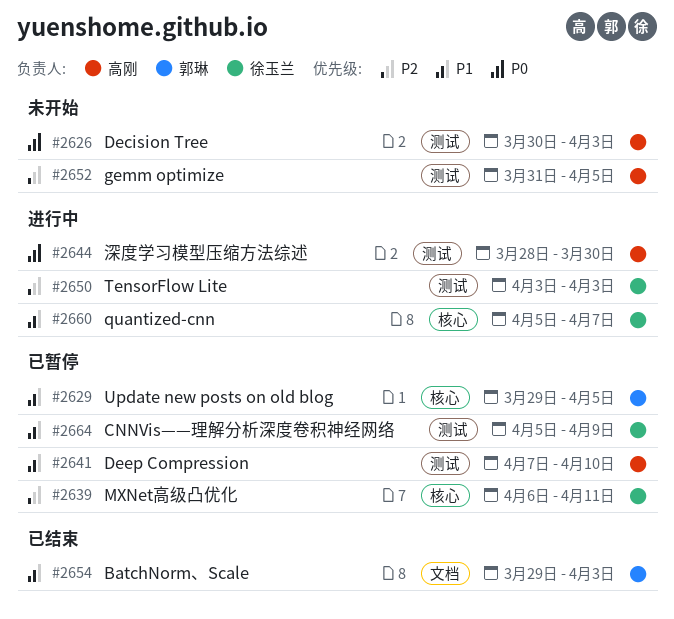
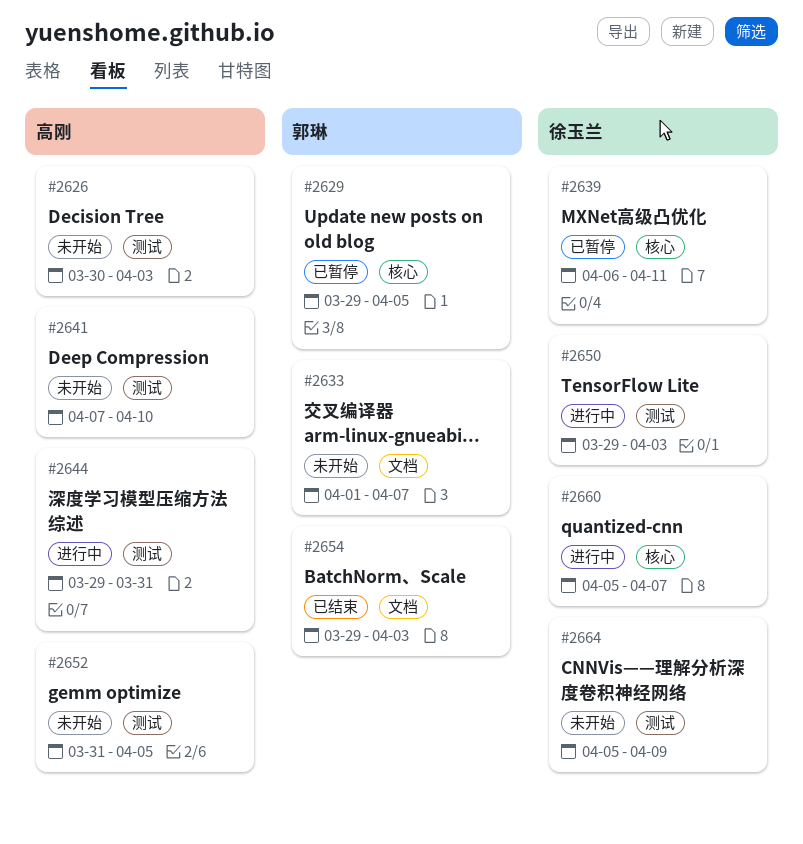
#2633: none -> present
#2641, status: 已暂停 -> 未开始
#2644, start: Mar 28 -> Mar 29
#2644, due: Mar 30 -> Mar 31
#2650, start: Apr 3 -> Mar 29
#2664, status: 已暂停 -> 未开始

